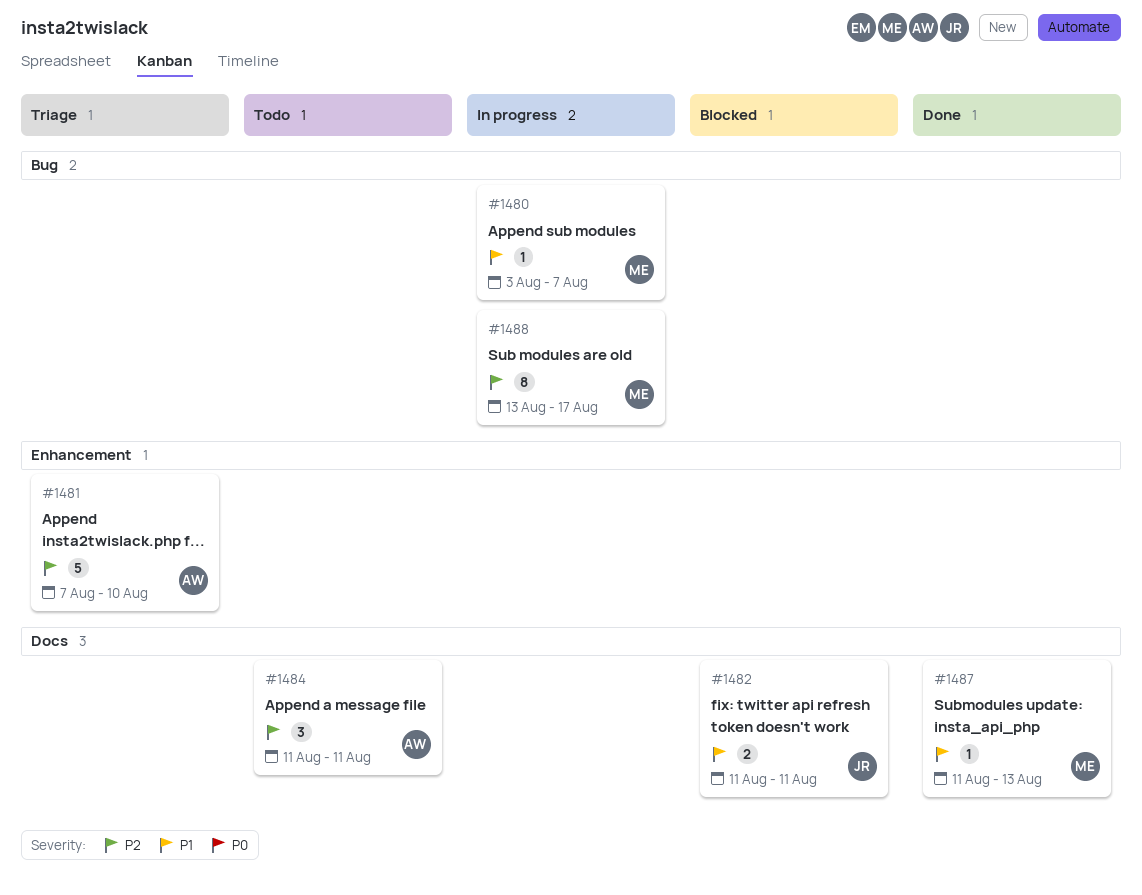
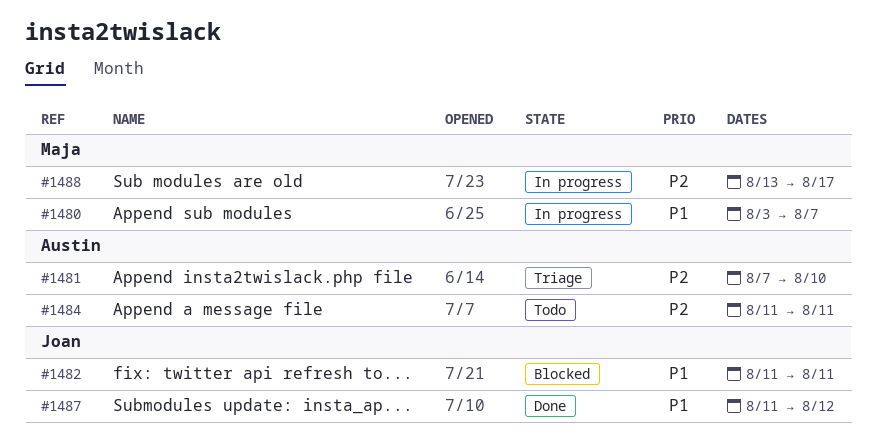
#1487, owner: Maja -> Joan
#1487, due: Aug 13 -> Aug 12

